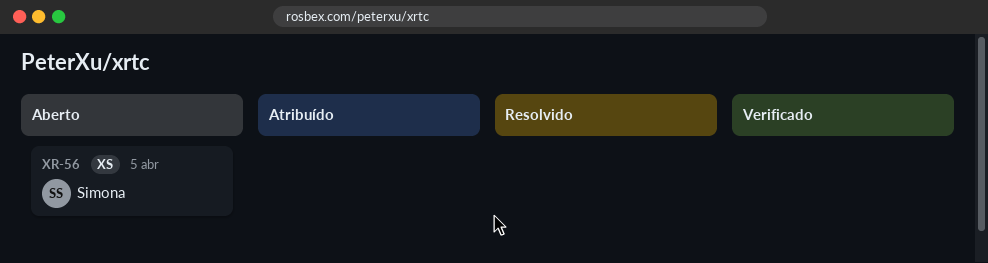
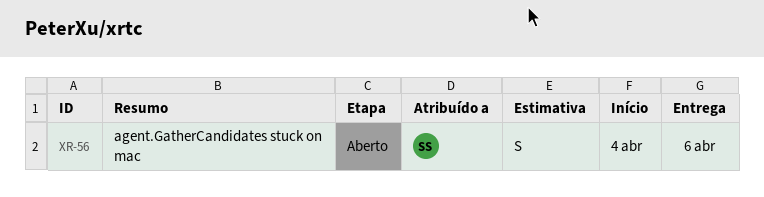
XR-56, estimate: XS -> S
XR-56, due: Apr 5 -> Apr 6

